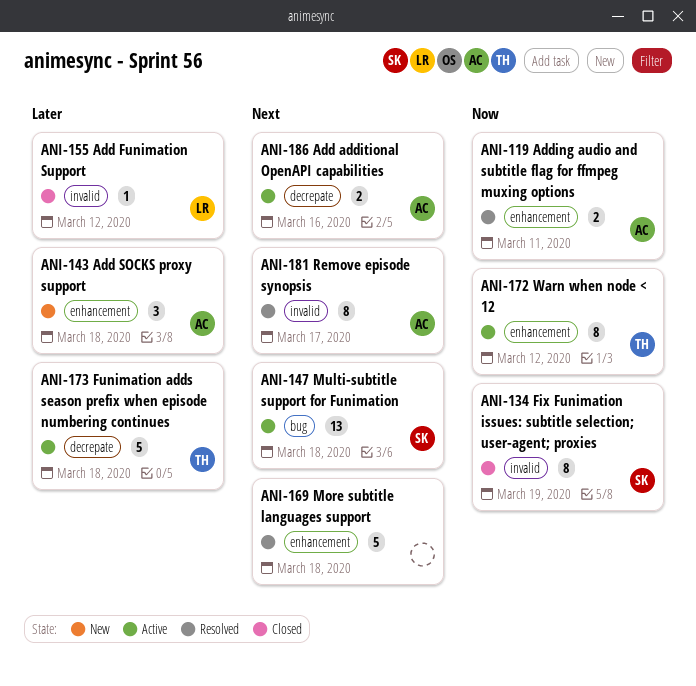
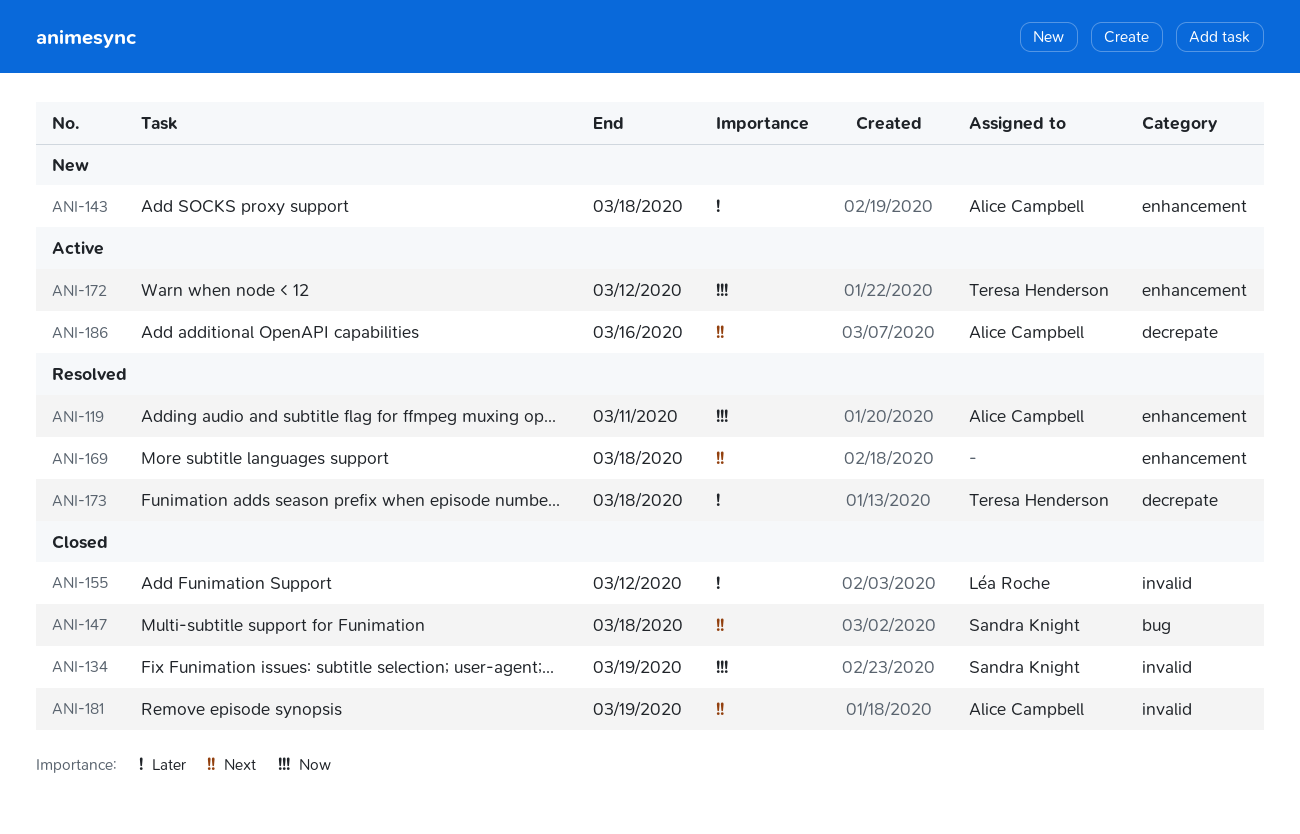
ANI-147, status: Active -> Closed
ANI-173, status: Active -> Resolved
ANI-181, status: Resolved -> Closed
ANI-181, due: Mar 17 -> Mar 19

